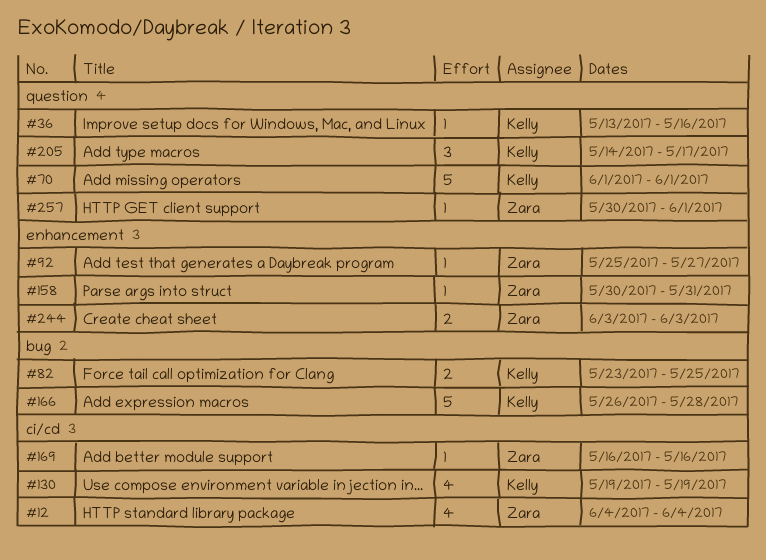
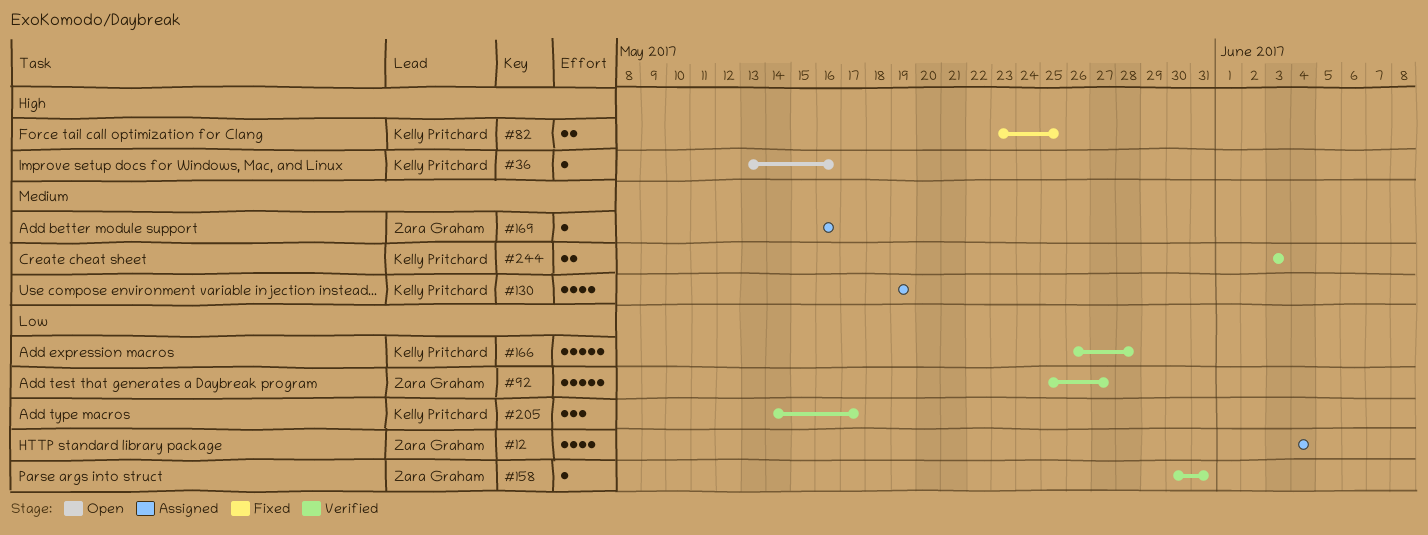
#70: present -> none
#92, estimate: 1 -> 5
#244, owner: Zara Graham -> Kelly Pritchard
#257: present -> none

